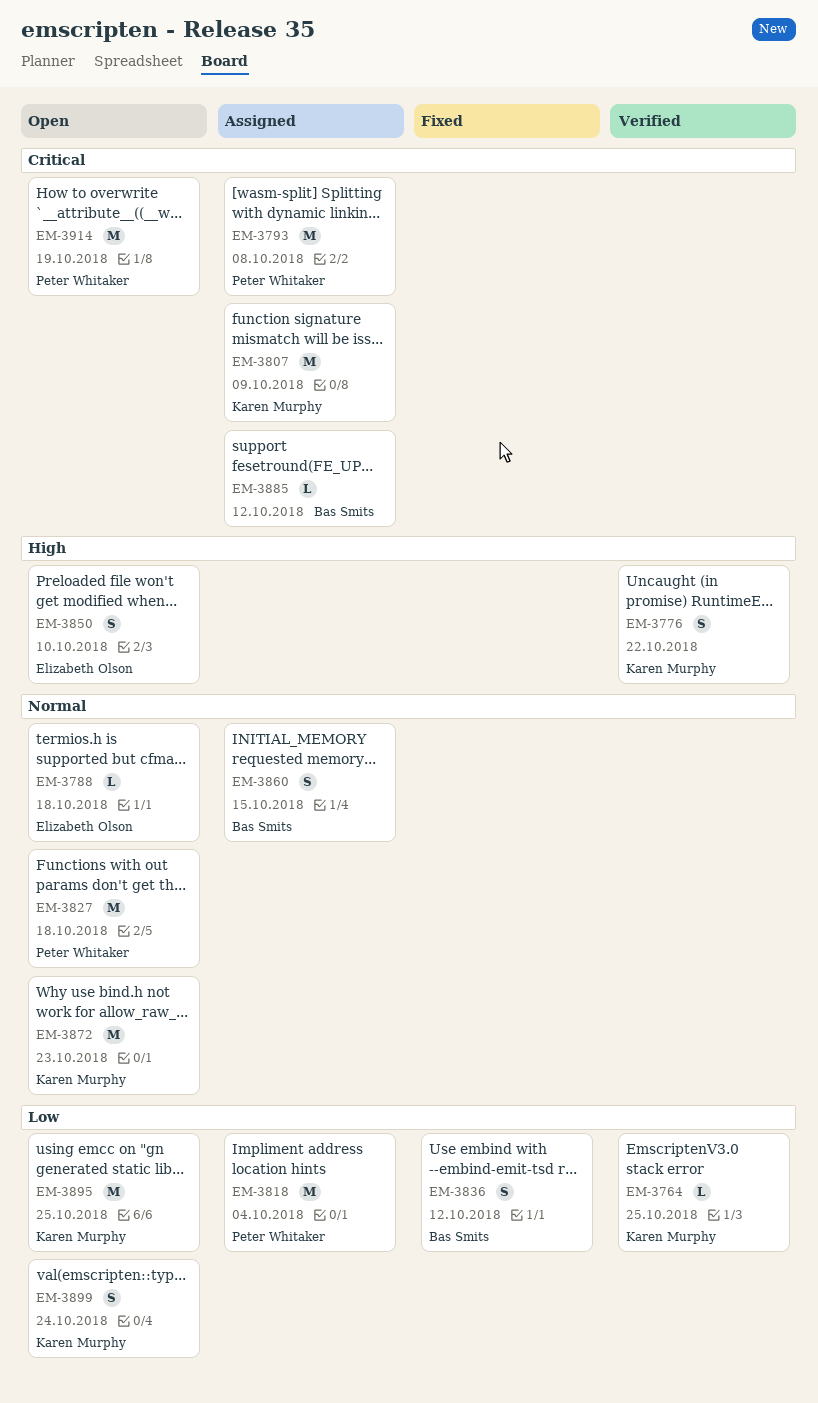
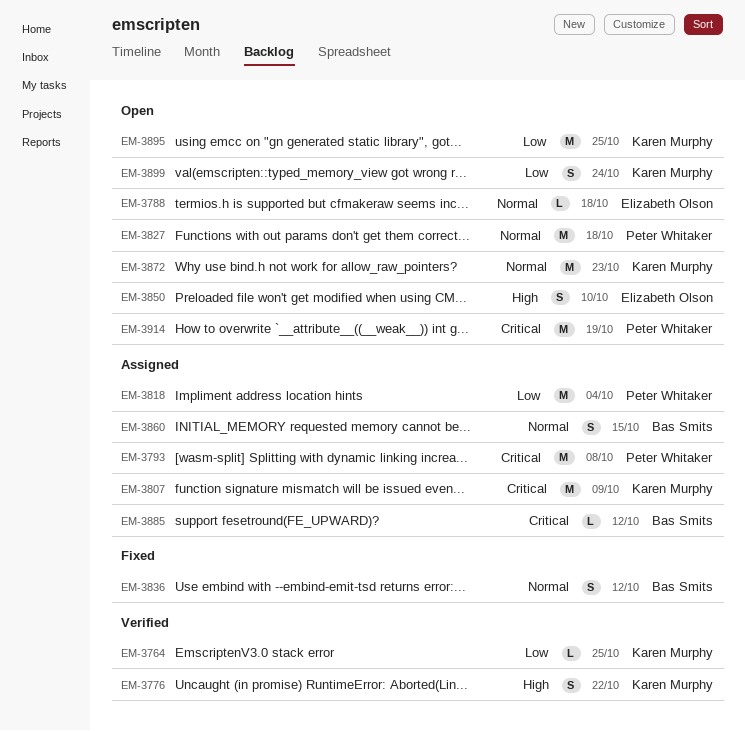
EM-3836, priority: Low -> Normal

